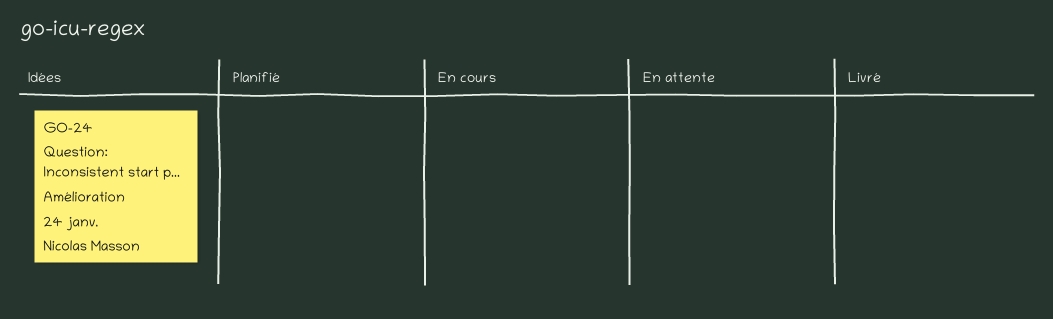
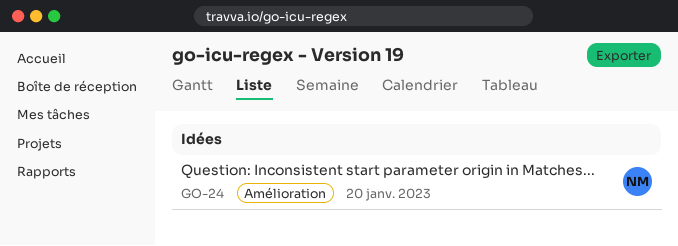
GO-24, due: Jan 24 -> Jan 20

